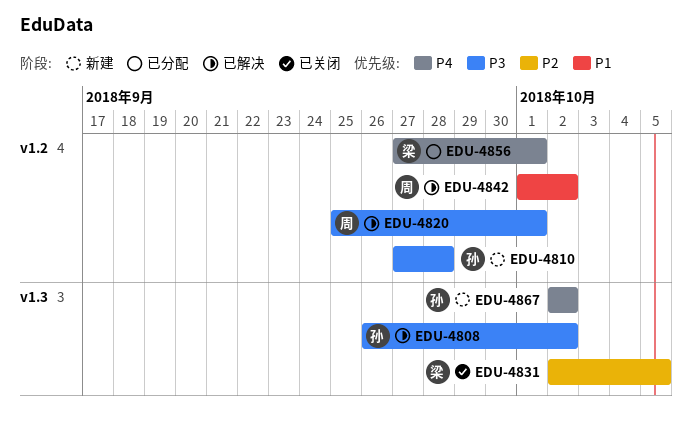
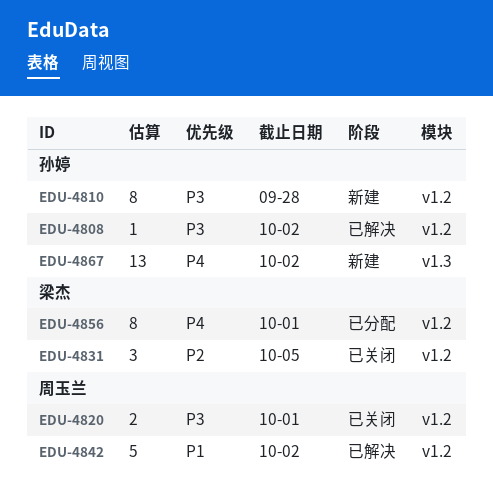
EDU-4808, label: v1.3 -> v1.2
EDU-4820, status: 已解决 -> 已关闭
EDU-4831, label: v1.3 -> v1.2

